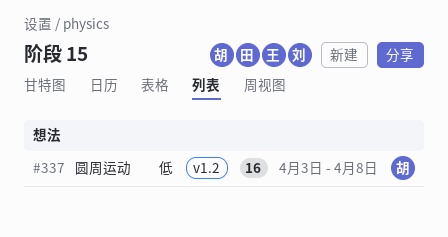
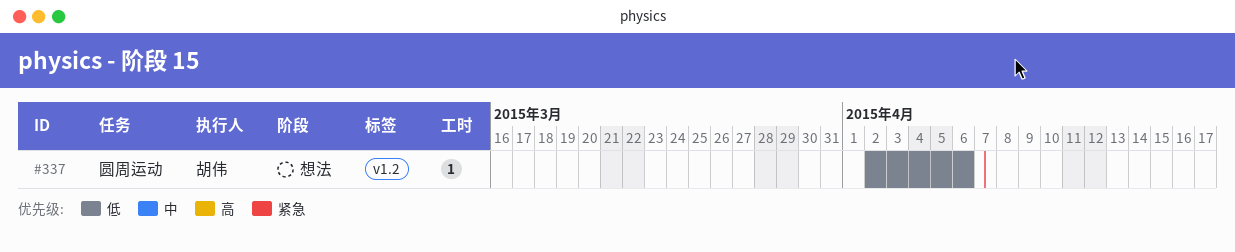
#337, estimate: 16 -> 1
#337, start: Apr 3 -> Apr 2
#337, due: Apr 8 -> Apr 6

